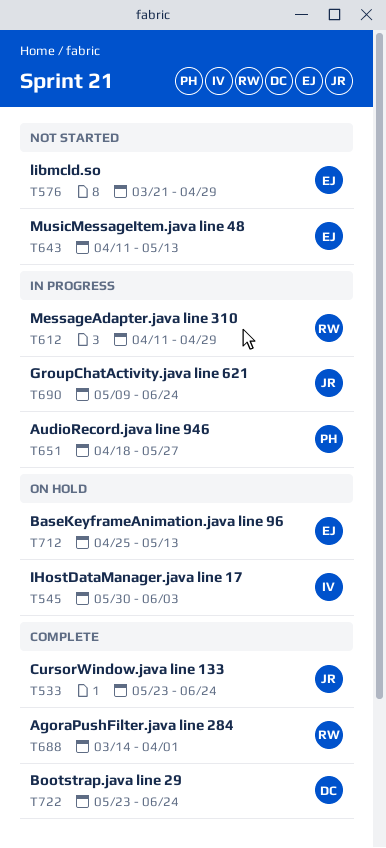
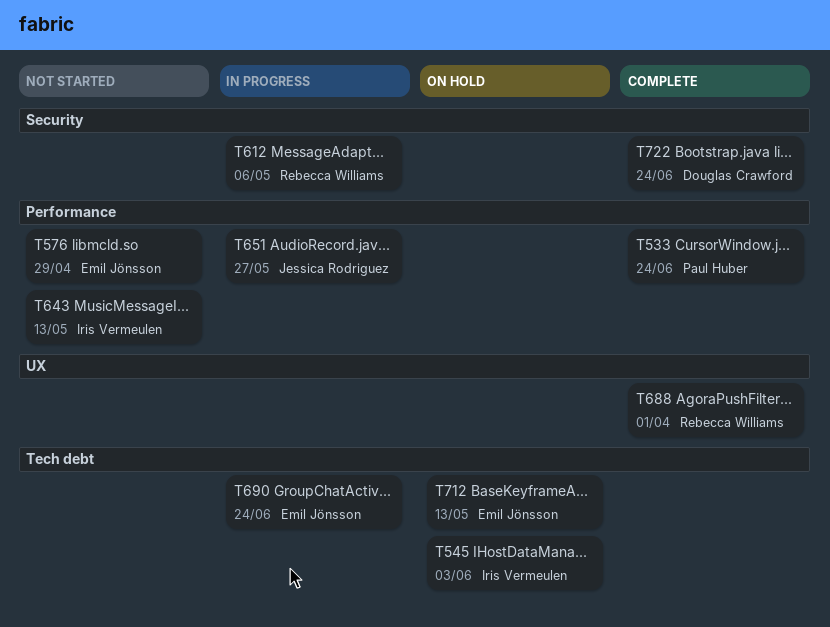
T533, owner: Jessica Rodriguez -> Paul Huber
T612, due: Apr 29 -> May 6
T643, owner: Emil Jönsson -> Iris Vermeulen
T651, owner: Paul Huber -> Jessica Rodriguez
T690, owner: Jessica Rodriguez -> Emil Jönsson

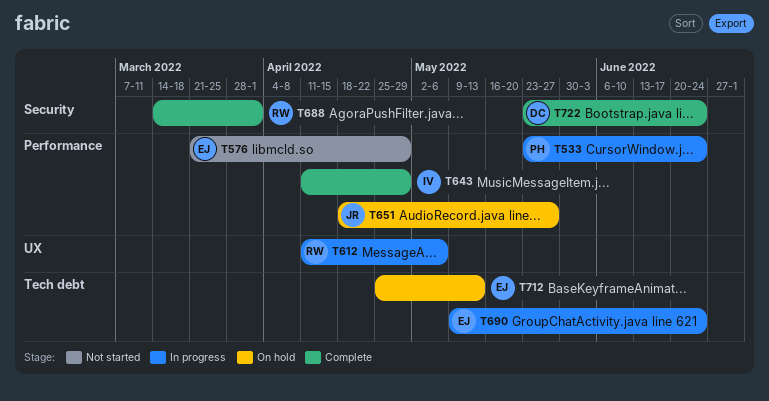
T533, status: Complete -> In progress
T545: present -> none
T612, label: Security -> UX
T643, status: Not started -> Complete
T643, due: May 13 -> Apr 29
T651, status: In progress -> On hold
T688, label: UX -> Security

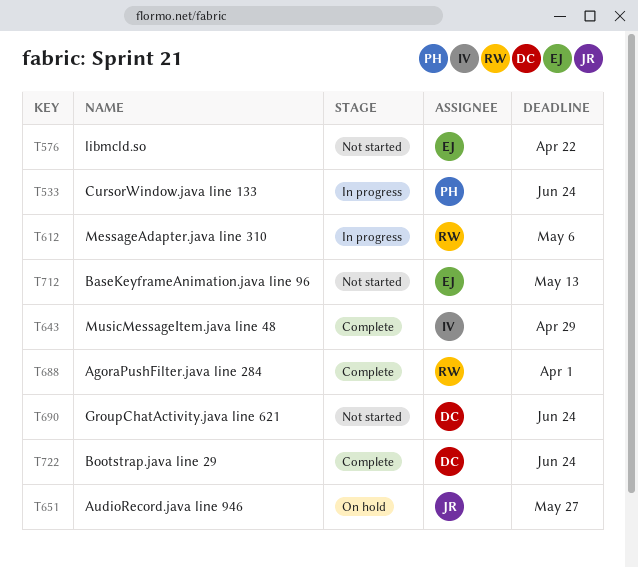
T576, due: Apr 29 -> Apr 22
T690, status: In progress -> Not started
T690, owner: EJ -> DC
T712, status: On hold -> Not started

